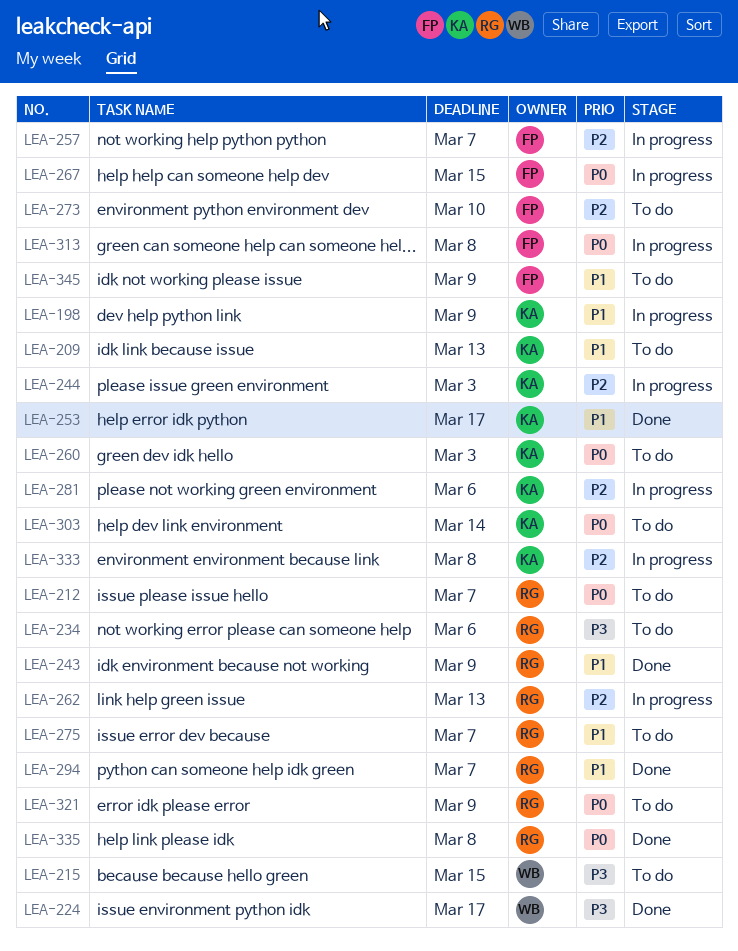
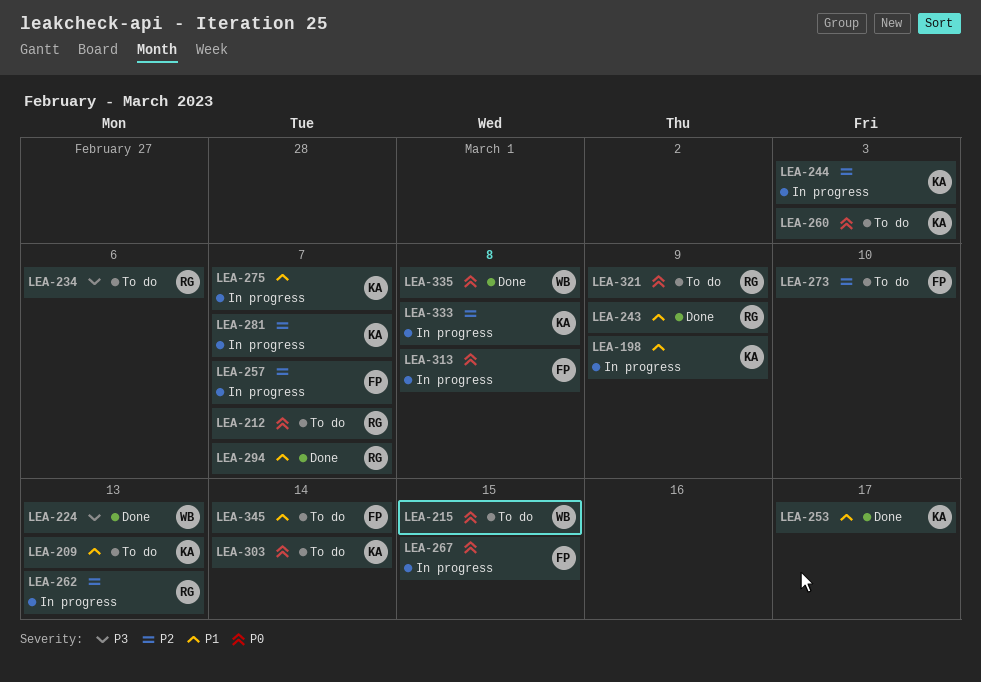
LEA-215, priority: P3 -> P0
LEA-224, due: Mar 17 -> Mar 13
LEA-275, status: To do -> In progress
LEA-275, owner: RG -> KA
LEA-281, due: Mar 6 -> Mar 7
LEA-335, owner: RG -> WB
LEA-345, due: Mar 9 -> Mar 14

